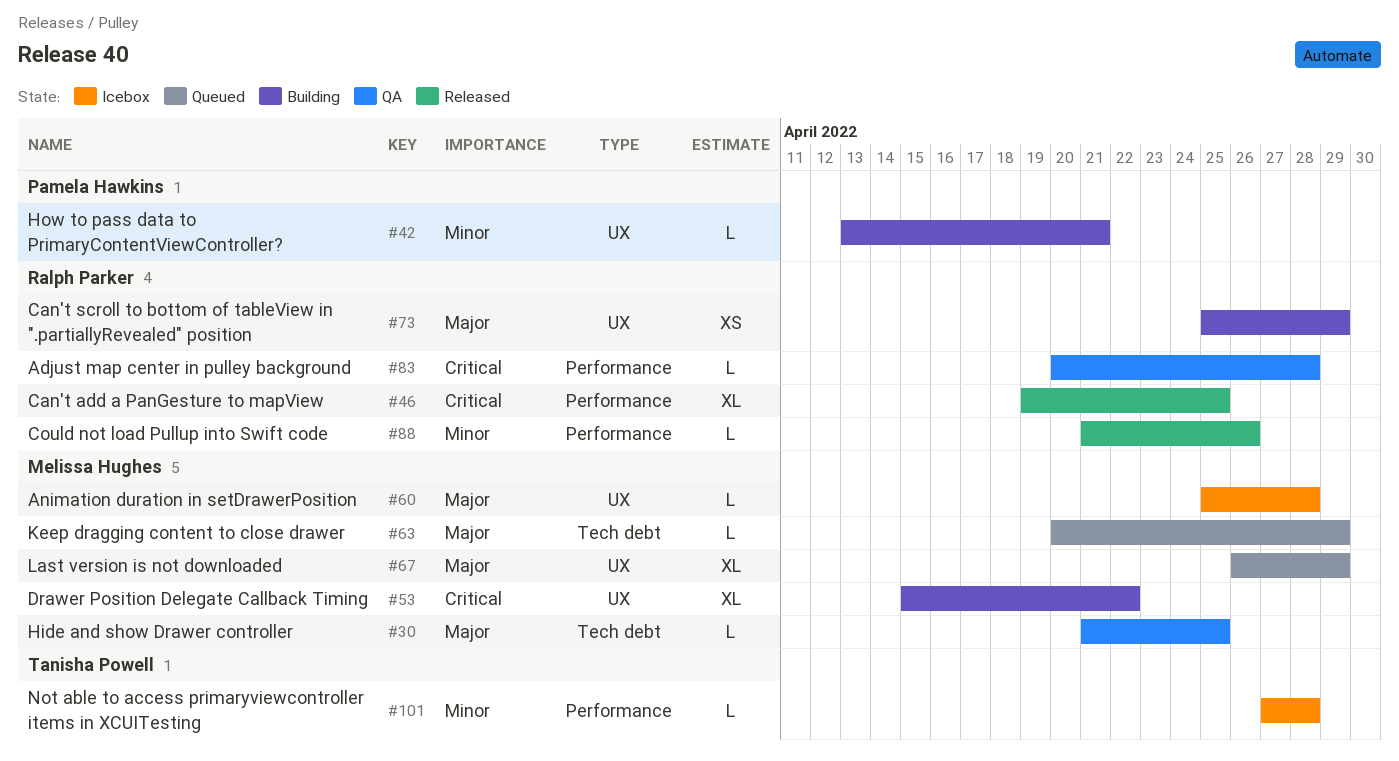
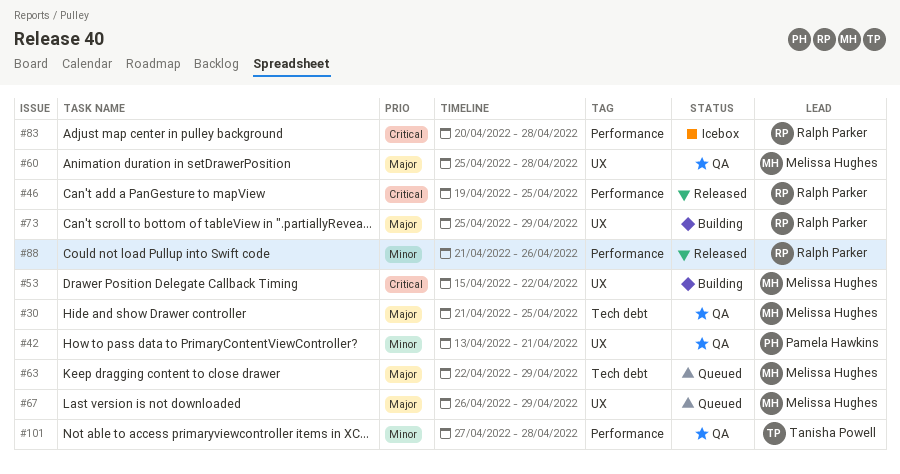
#42, status: Building -> QA
#60, status: Icebox -> QA
#63, start: Apr 20 -> Apr 22
#83, status: QA -> Icebox
#101, status: Icebox -> QA

